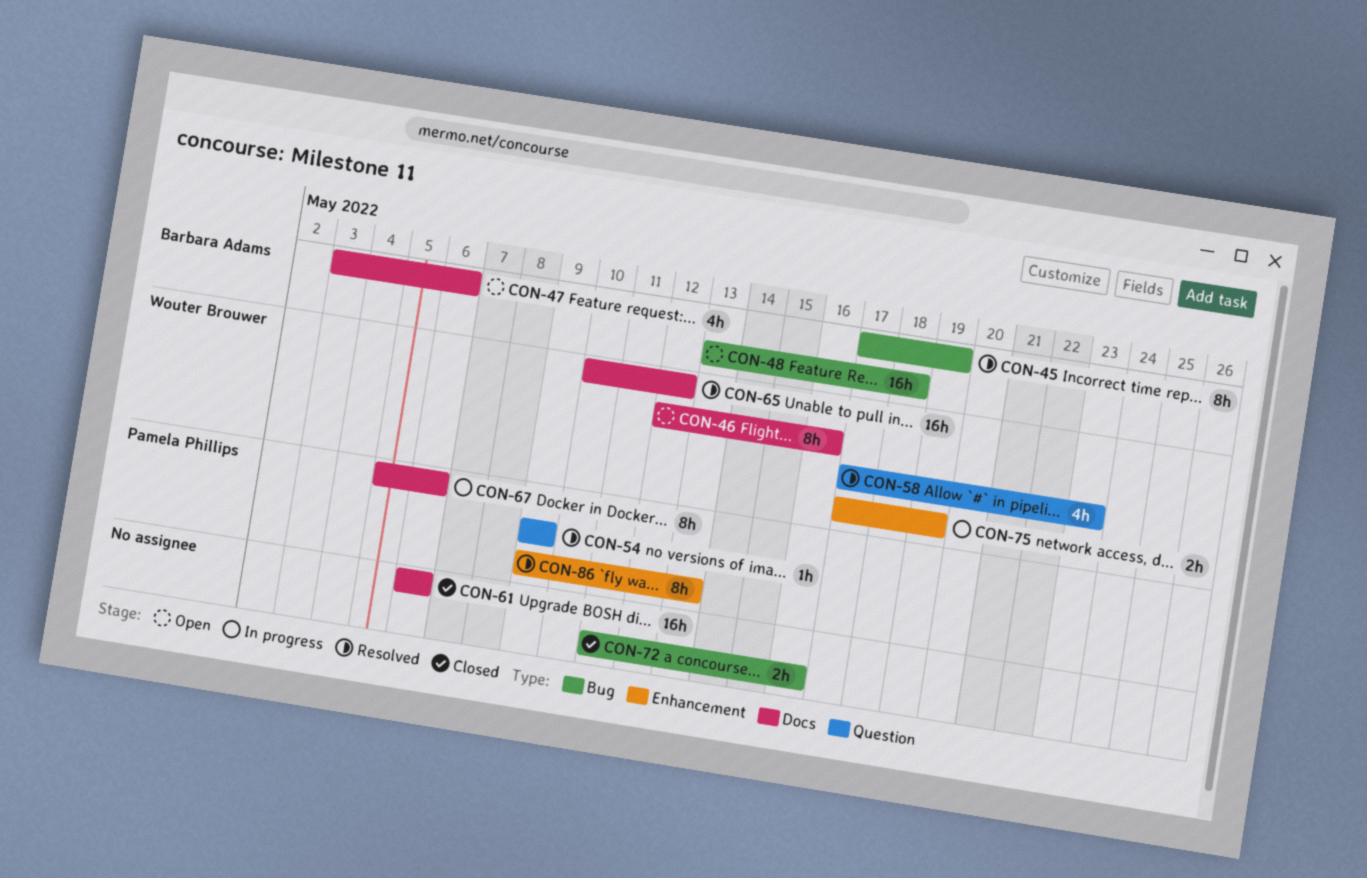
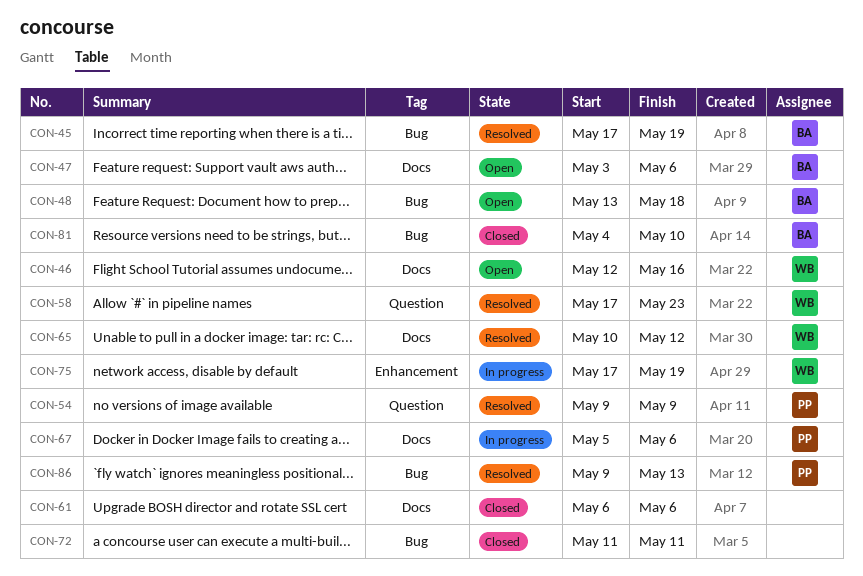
CON-72, due: May 16 -> May 11
CON-81: none -> present
CON-86, label: Enhancement -> Bug

